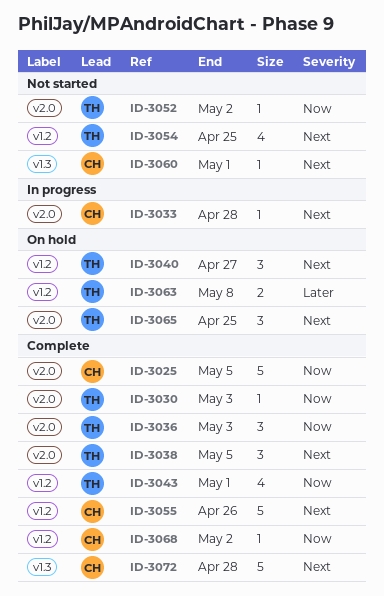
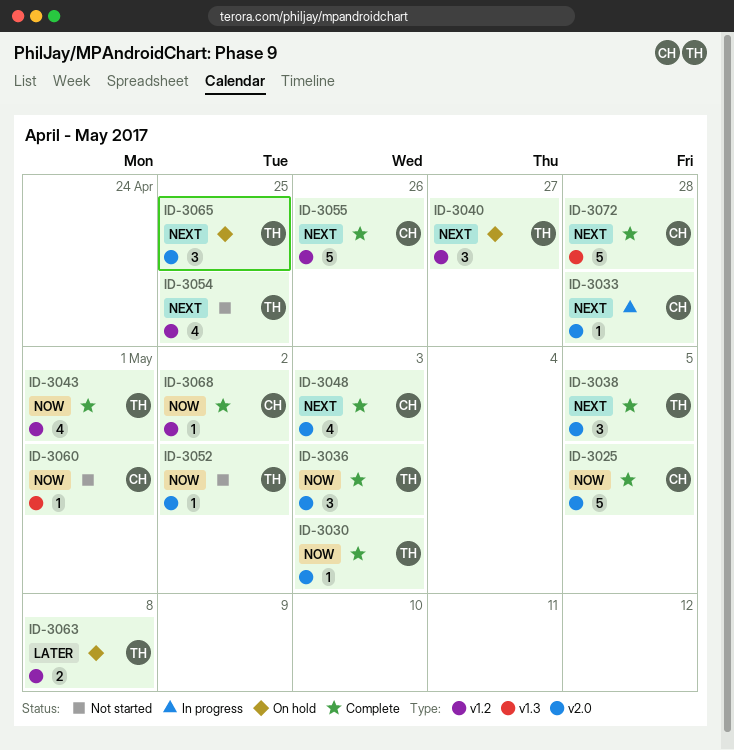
ID-3048: none -> present
ID-3060, priority: Next -> Now

